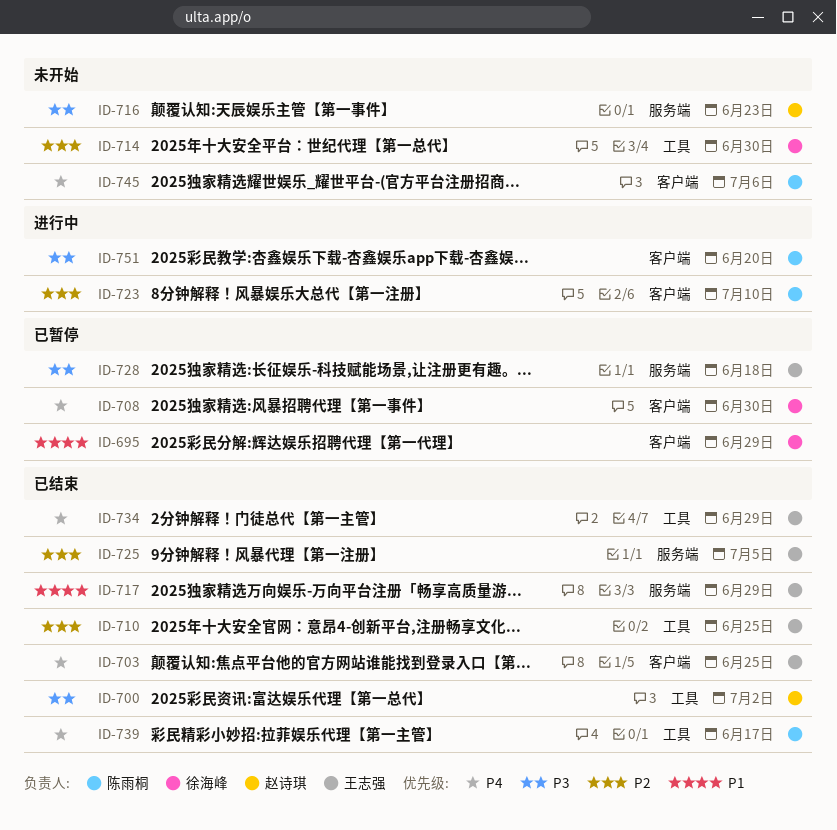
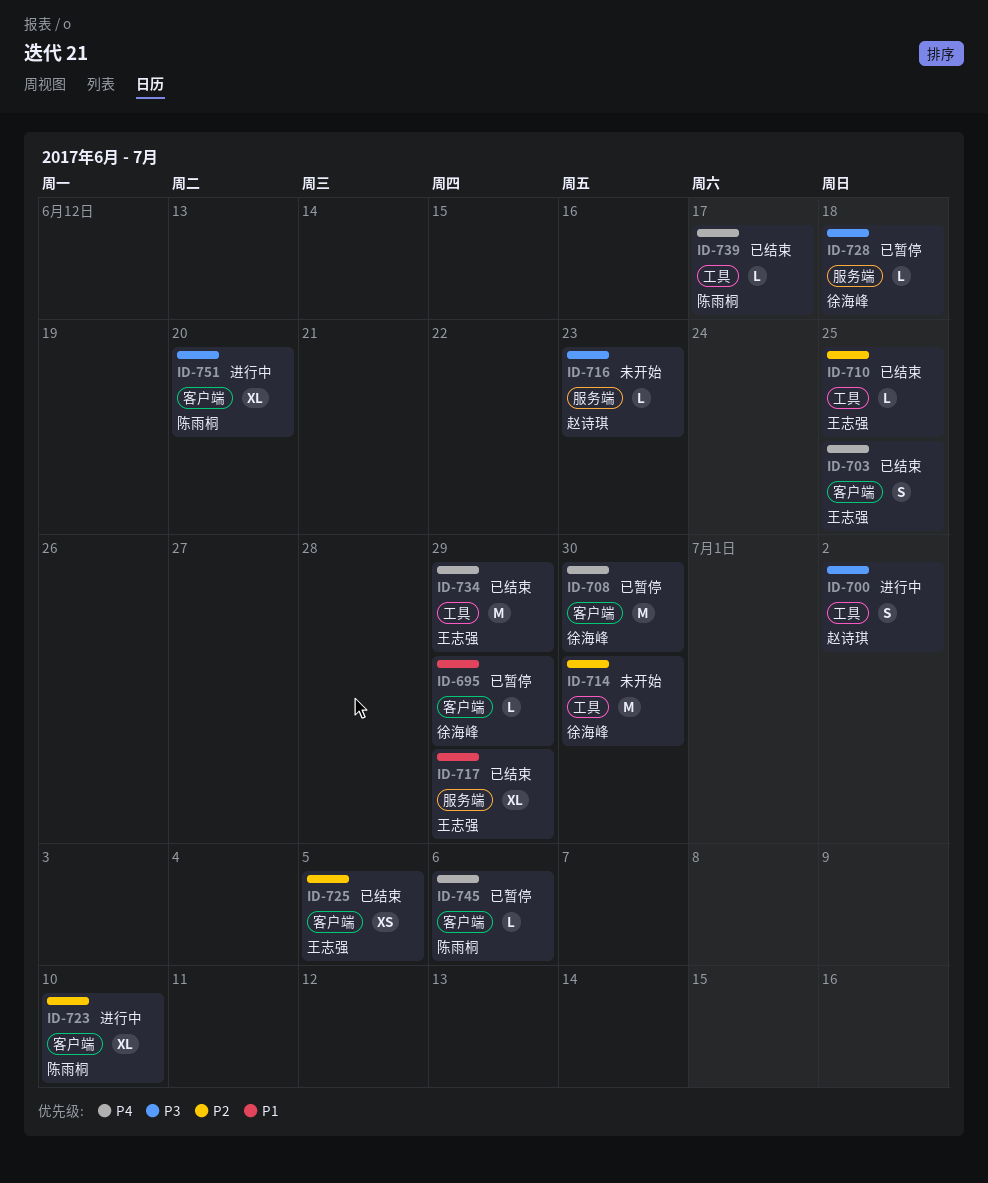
ID-700, status: 已结束 -> 进行中
ID-725, label: 服务端 -> 客户端
ID-728, owner: 王志强 -> 徐海峰
ID-745, status: 未开始 -> 已暂停

